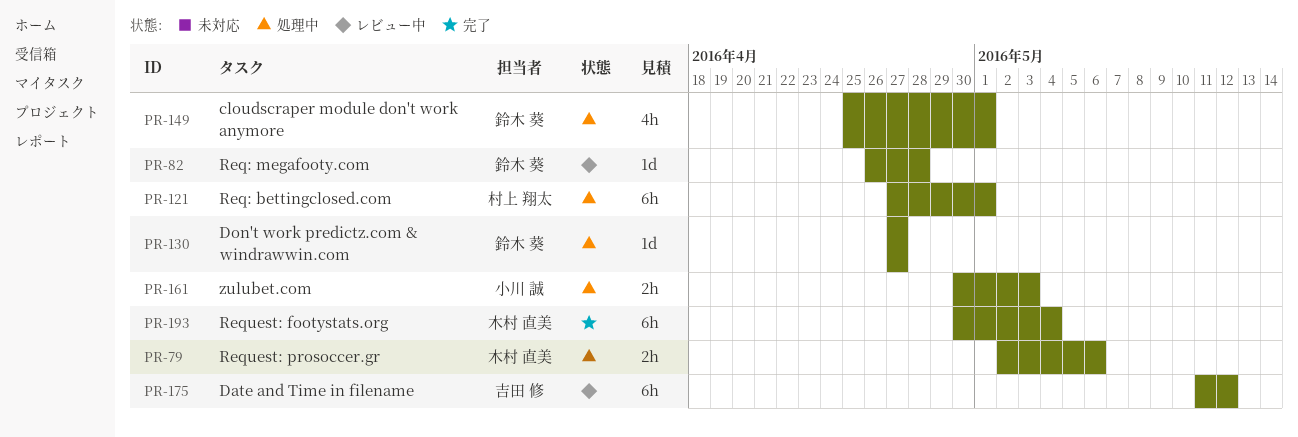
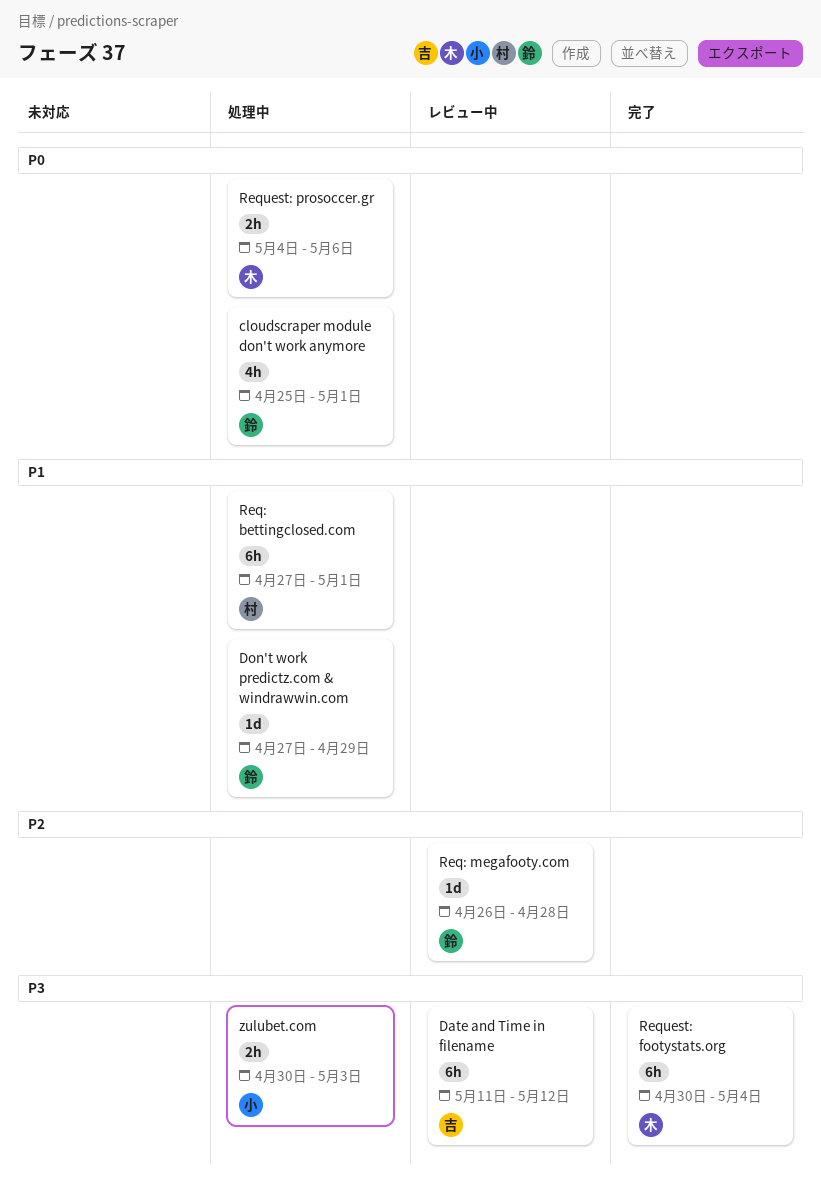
Don't work predictz.com & windrawwin.com, due: Apr 27 -> Apr 29
Request: prosoccer.gr, start: May 2 -> May 4

